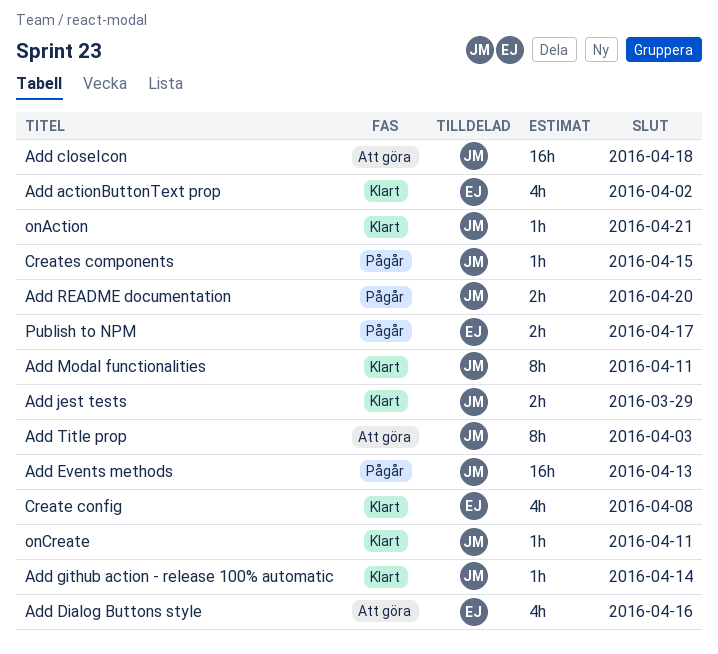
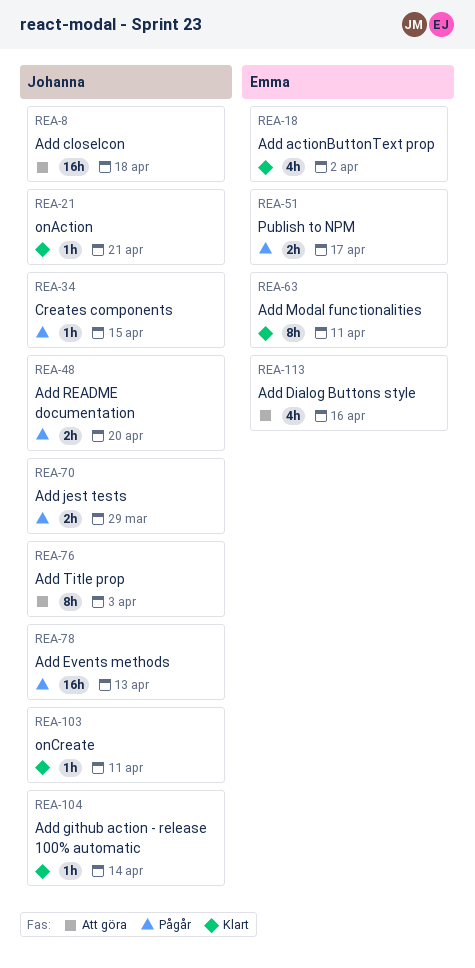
Add jest tests, status: Klart -> Pågår
Add Modal functionalities, owner: Johanna -> Emma
Create config: present -> none

